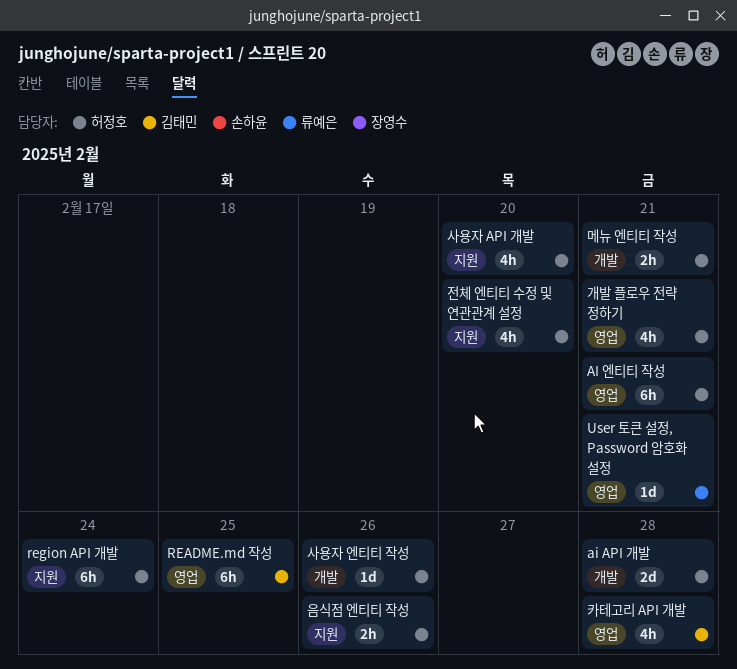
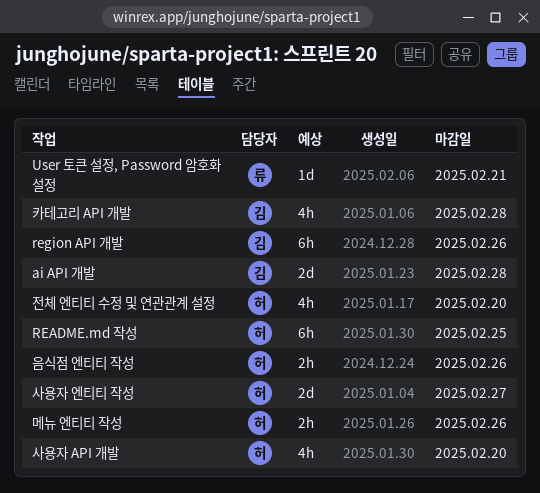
ai API 개발, owner: 허정호 -> 김태민
AI 엔티티 작성: present -> none
README.md 작성, owner: 김태민 -> 허정호
region API 개발, owner: 허정호 -> 김태민
region API 개발, due: Feb 24 -> Feb 26
개발 플로우 전략 정하기: present -> none
메뉴 엔티티 작성, due: Feb 21 -> Feb 26
사용자 엔티티 작성, estimate: 1d -> 2d
사용자 엔티티 작성, due: Feb 26 -> Feb 27

